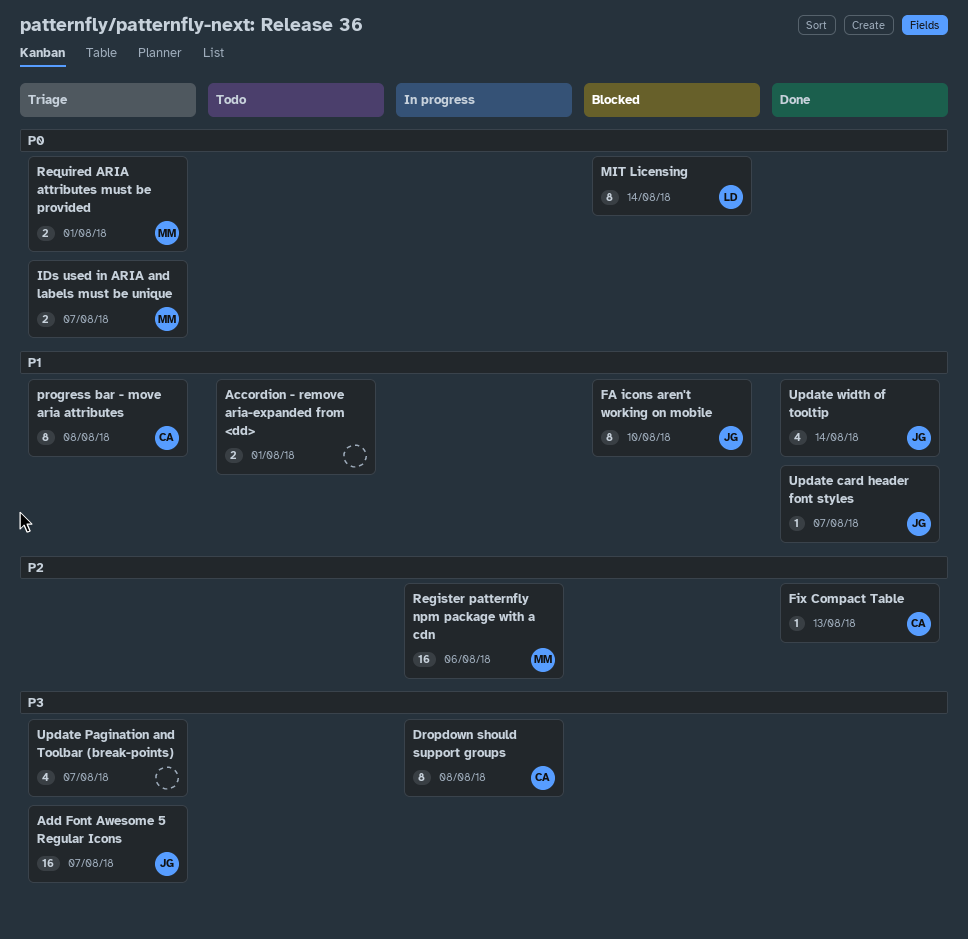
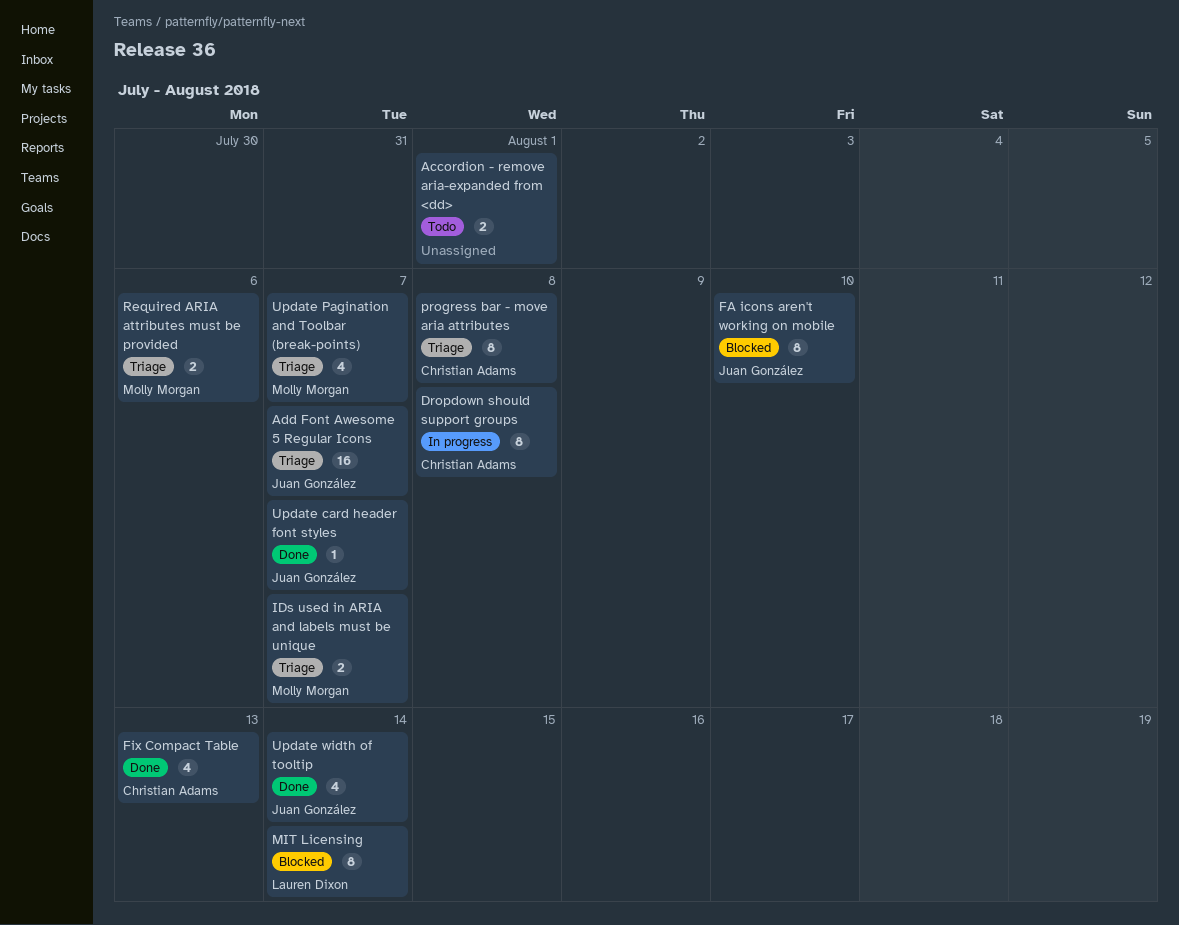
Fix Compact Table, estimate: 1 -> 4
Register patternfly npm package with a cdn: present -> none
Required ARIA attributes must be provided, due: Aug 1 -> Aug 6
Update Pagination and Toolbar (break-points), owner: none -> Molly Morgan

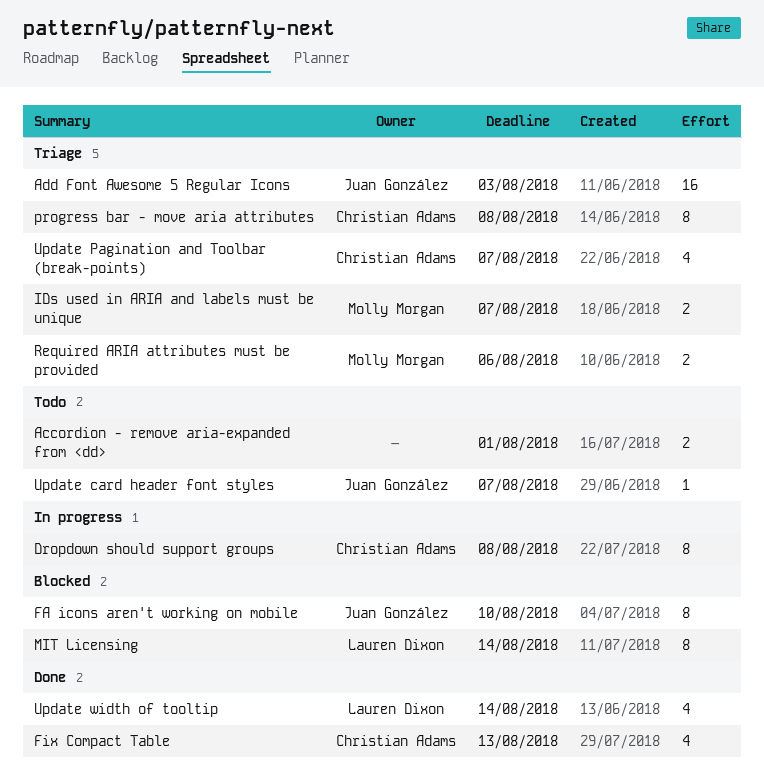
Add Font Awesome 5 Regular Icons, due: Aug 7 -> Aug 3
Update card header font styles, status: Done -> Todo
Update Pagination and Toolbar (break-points), owner: Molly Morgan -> Christian Adams
Update width of tooltip, owner: Juan González -> Lauren Dixon

